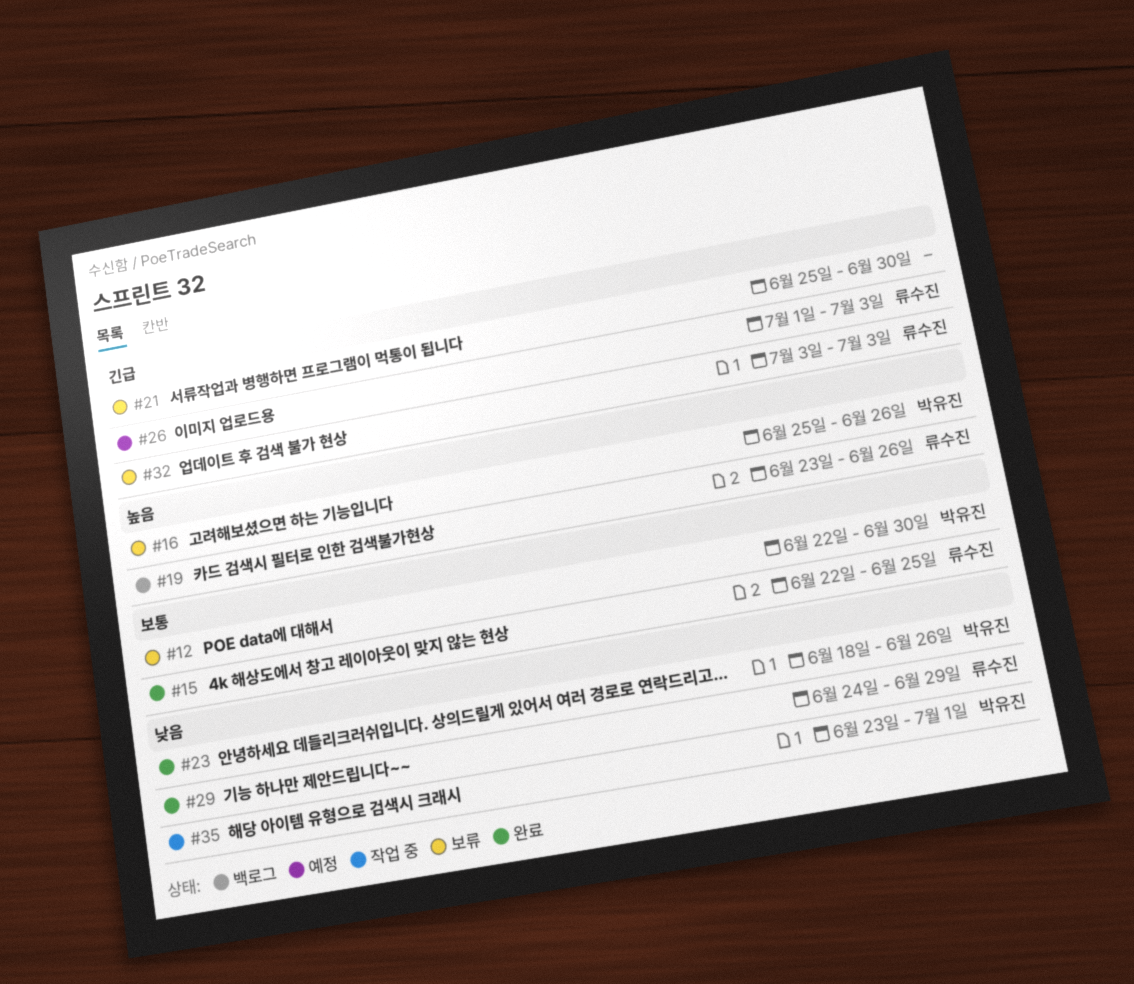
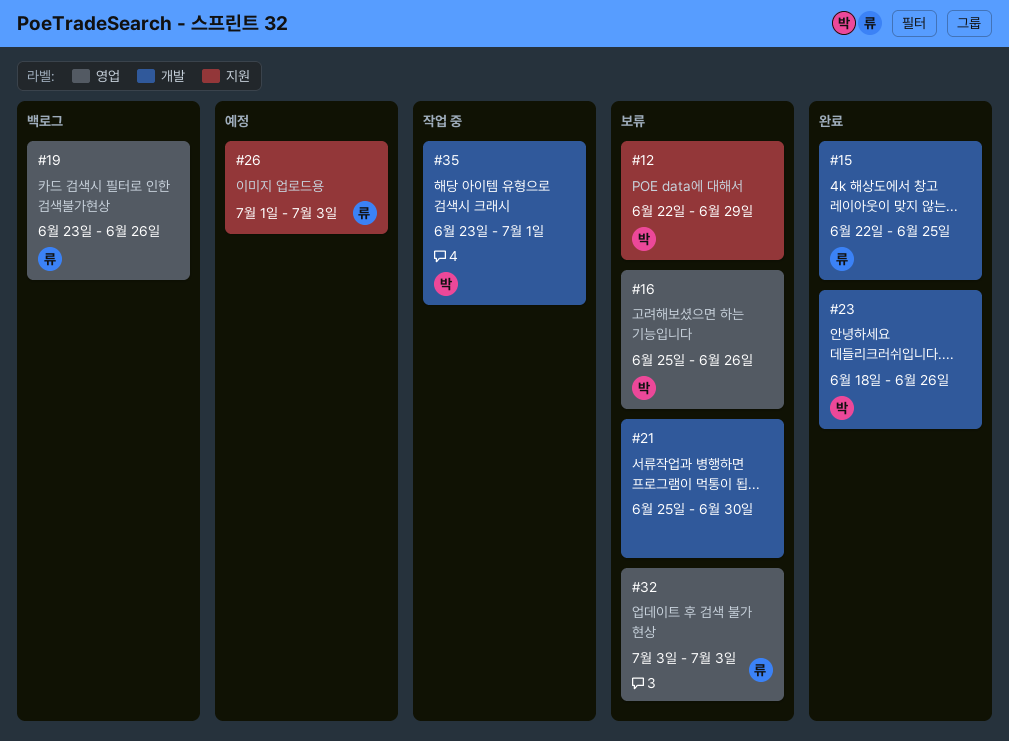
#12, due: Jun 30 -> Jun 29
#29: present -> none

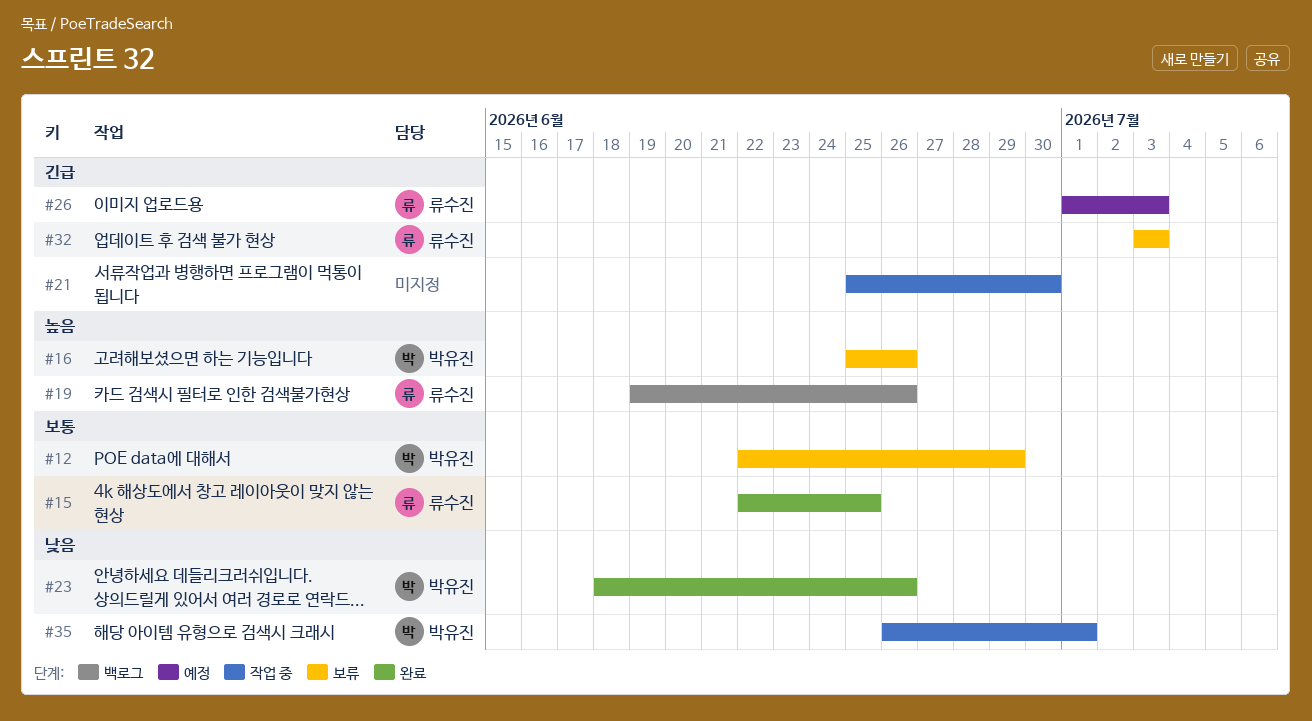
#19, start: Jun 23 -> Jun 19
#21, status: 보류 -> 작업 중
#35, start: Jun 23 -> Jun 26

